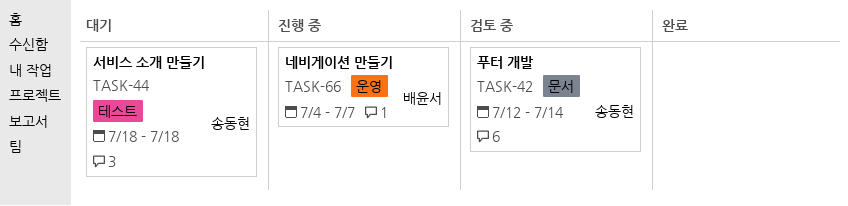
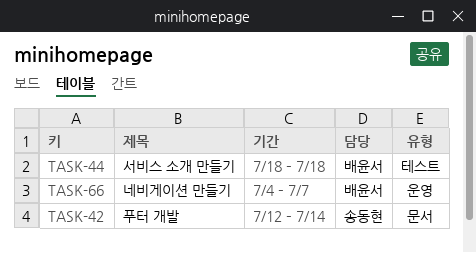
TASK-44, owner: 송동현 -> 배윤서

